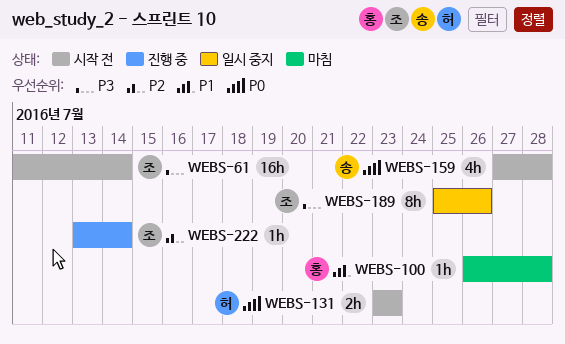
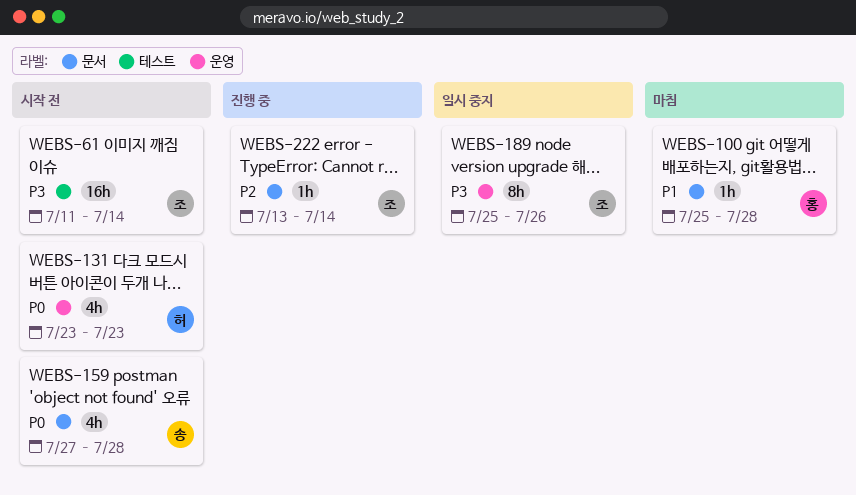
WEBS-100, start: Jul 26 -> Jul 25
WEBS-131, estimate: 2h -> 4h

